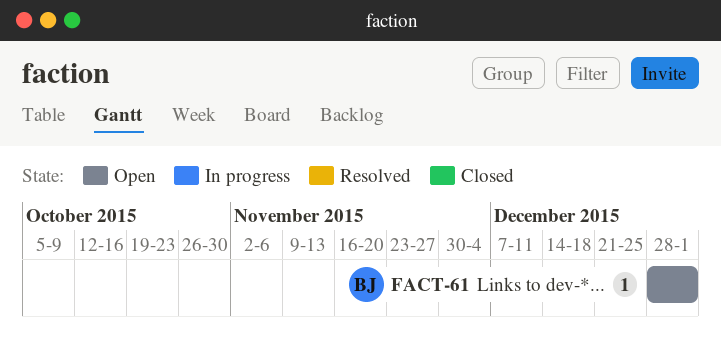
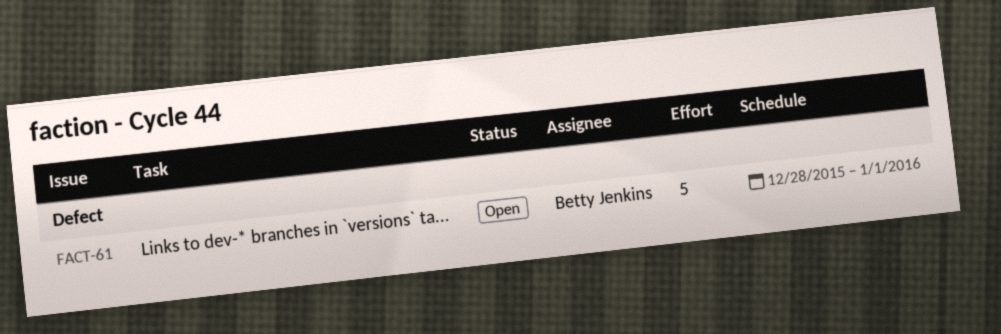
FACT-61, estimate: 1 -> 5

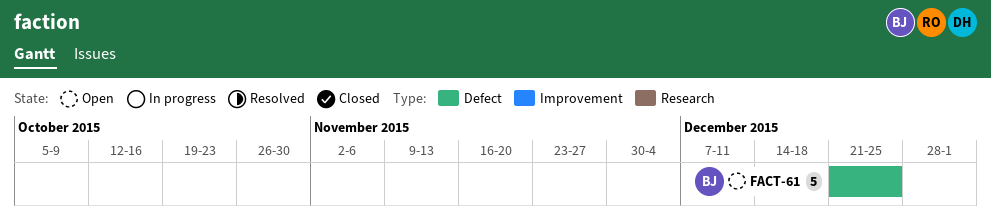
FACT-61, start: Dec 28 -> Dec 21
FACT-61, due: Jan 1 -> Dec 25

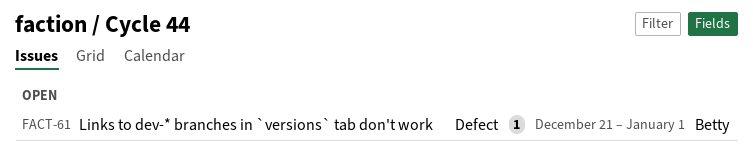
FACT-61, estimate: 5 -> 1
FACT-61, due: Dec 25 -> Jan 1

